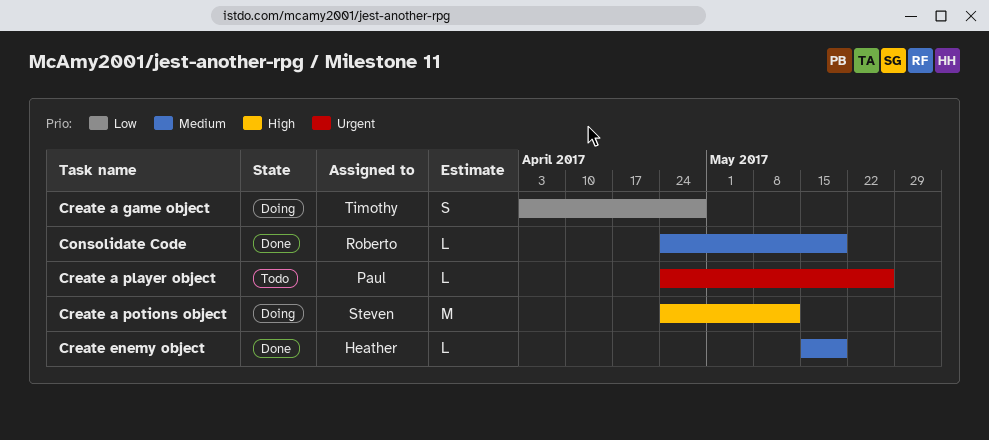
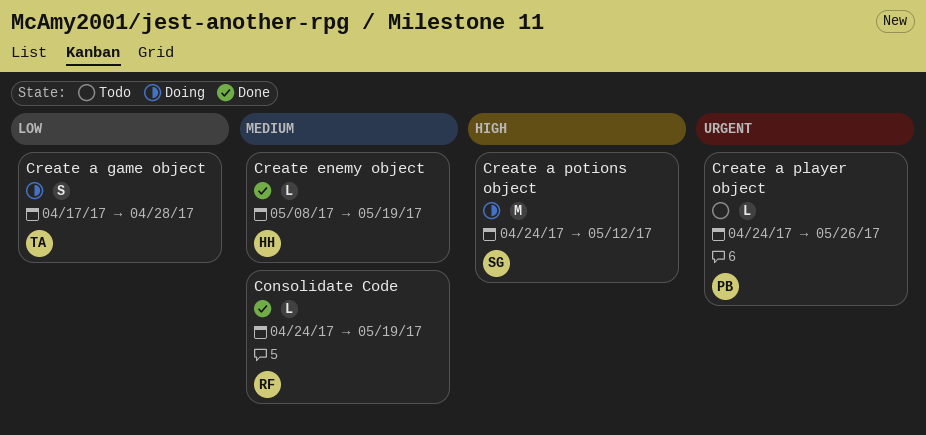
Create a game object, start: Apr 3 -> Apr 17
Create enemy object, start: May 15 -> May 8

